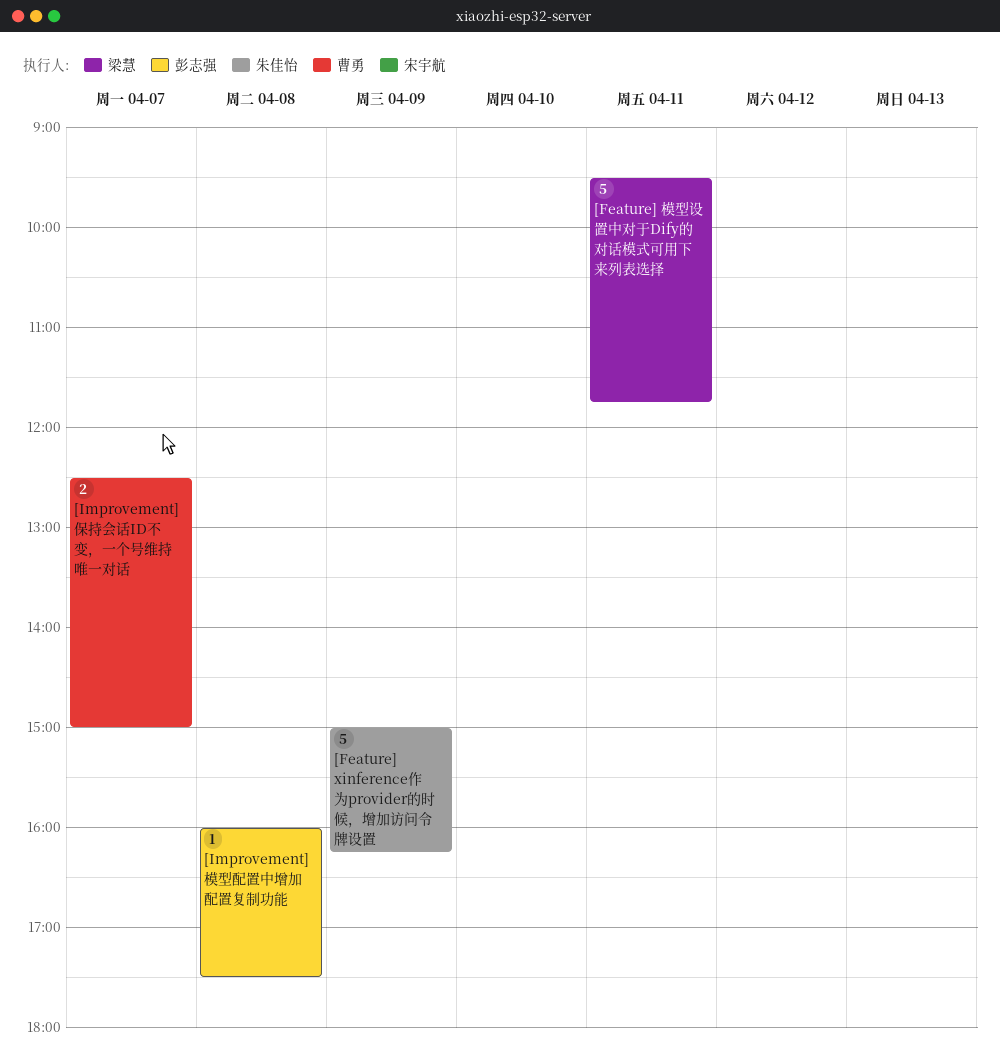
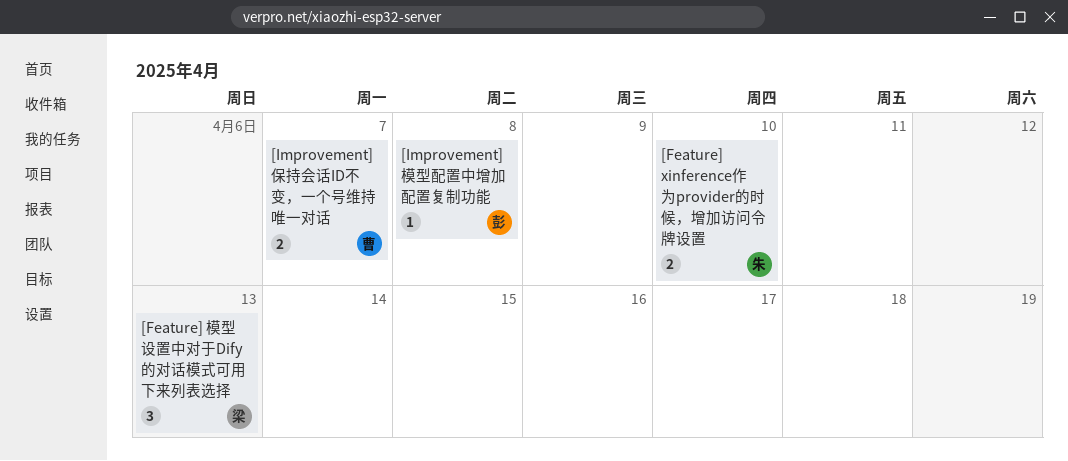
[Feature] xinference作为provider的时候，增加访问令牌设置, estimate: 5 -> 2
[Feature] xinference作为provider的时候，增加访问令牌设置, day: Apr 9 -> Apr 10
[Feature] 模型设置中对于Dify的对话模式可用下来列表选择, estimate: 5 -> 3
[Feature] 模型设置中对于Dify的对话模式可用下来列表选择, day: Apr 11 -> Apr 13

